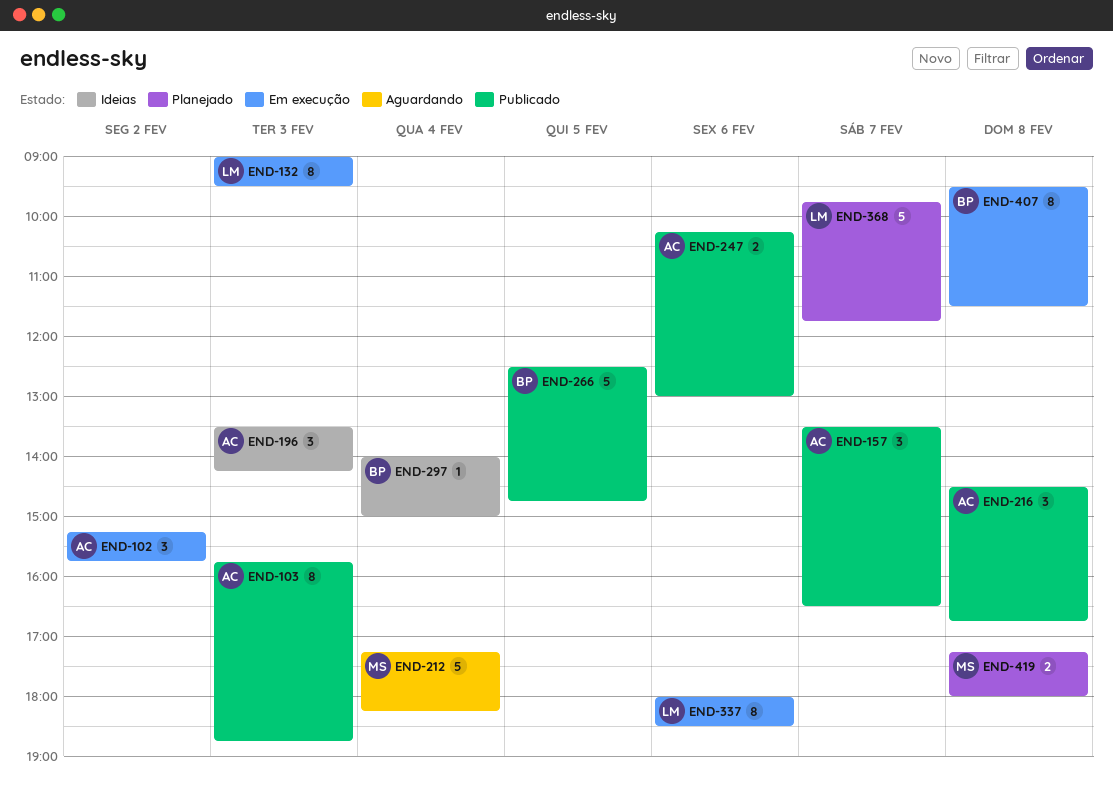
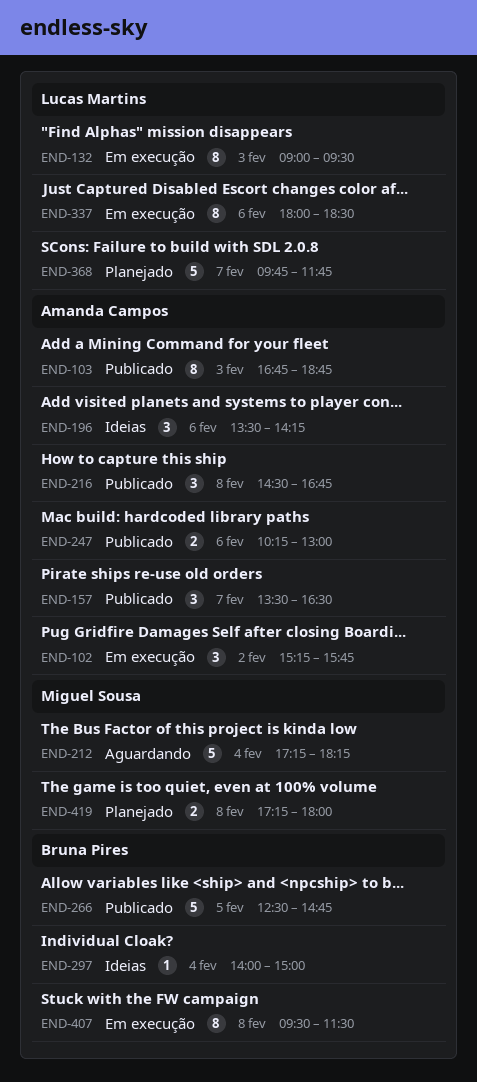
END-103, begins: 15:45 -> 16:45
END-196, day: Feb 3 -> Feb 6

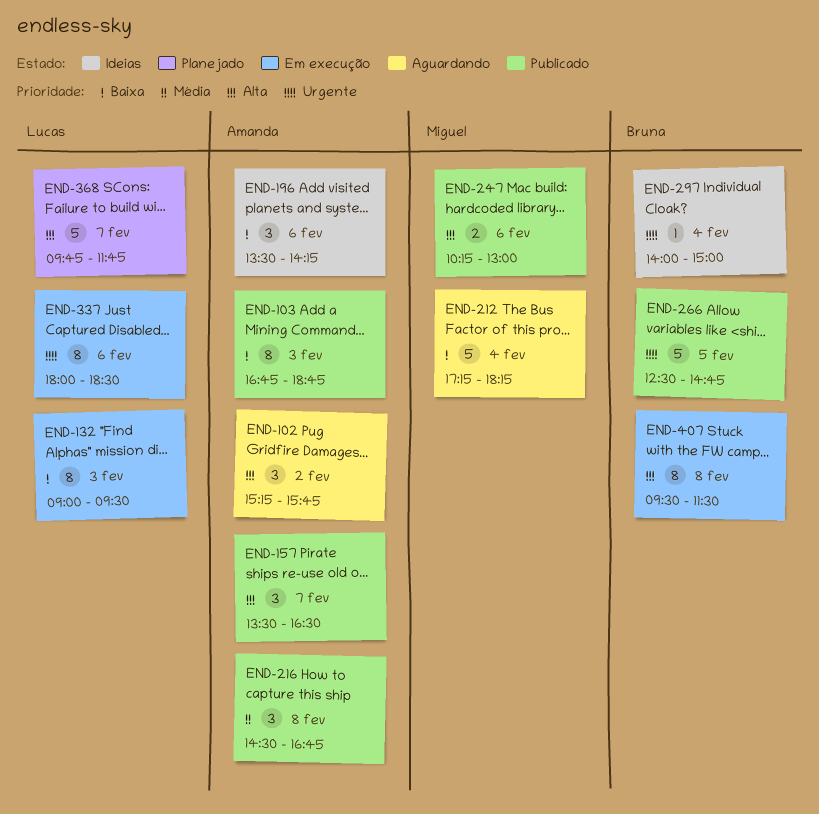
END-102, status: Em execução -> Aguardando
END-247, owner: Amanda Campos -> Miguel Sousa
END-419: present -> none

